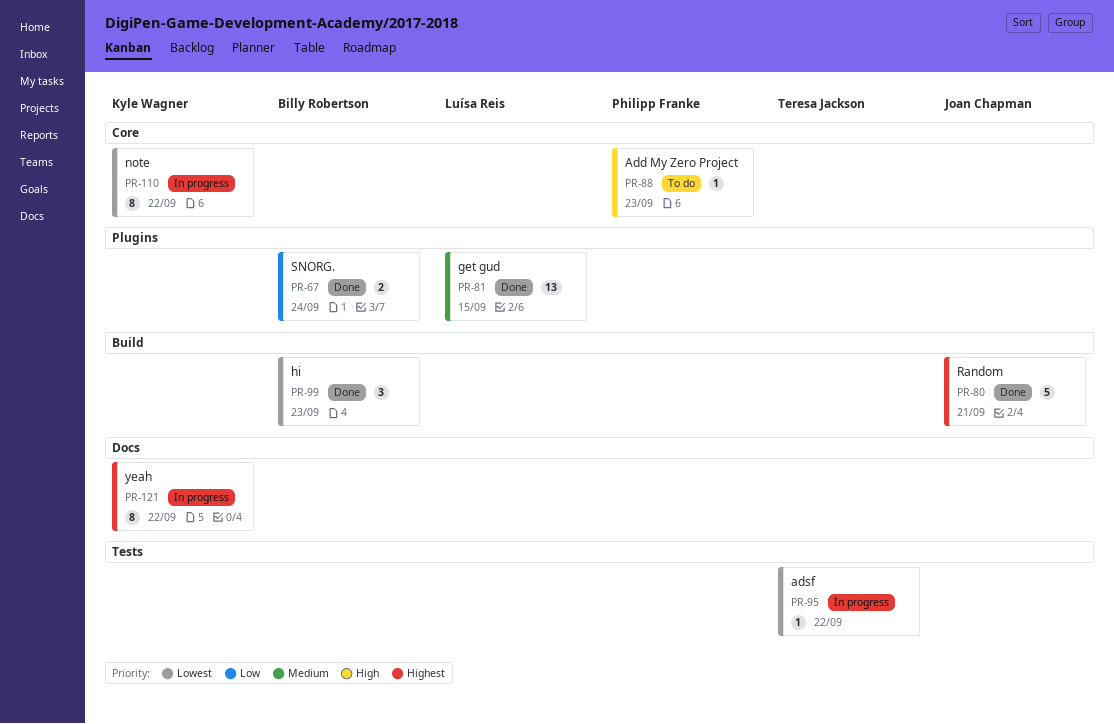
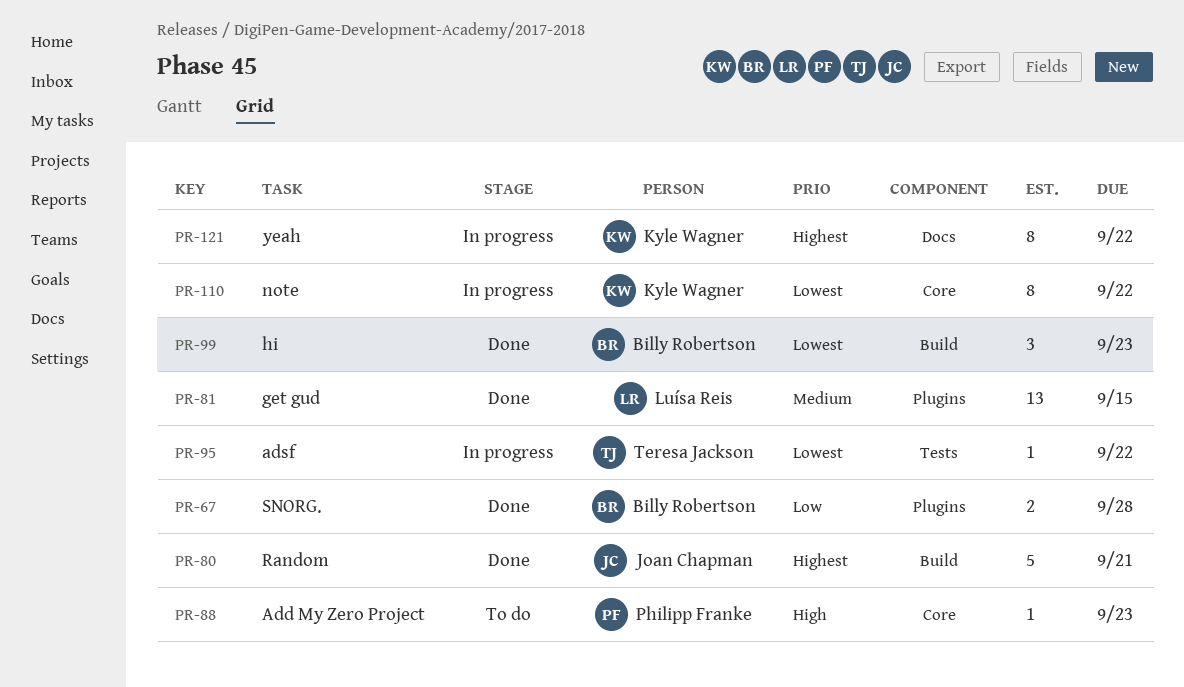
PR-67, due: Sep 24 -> Sep 28

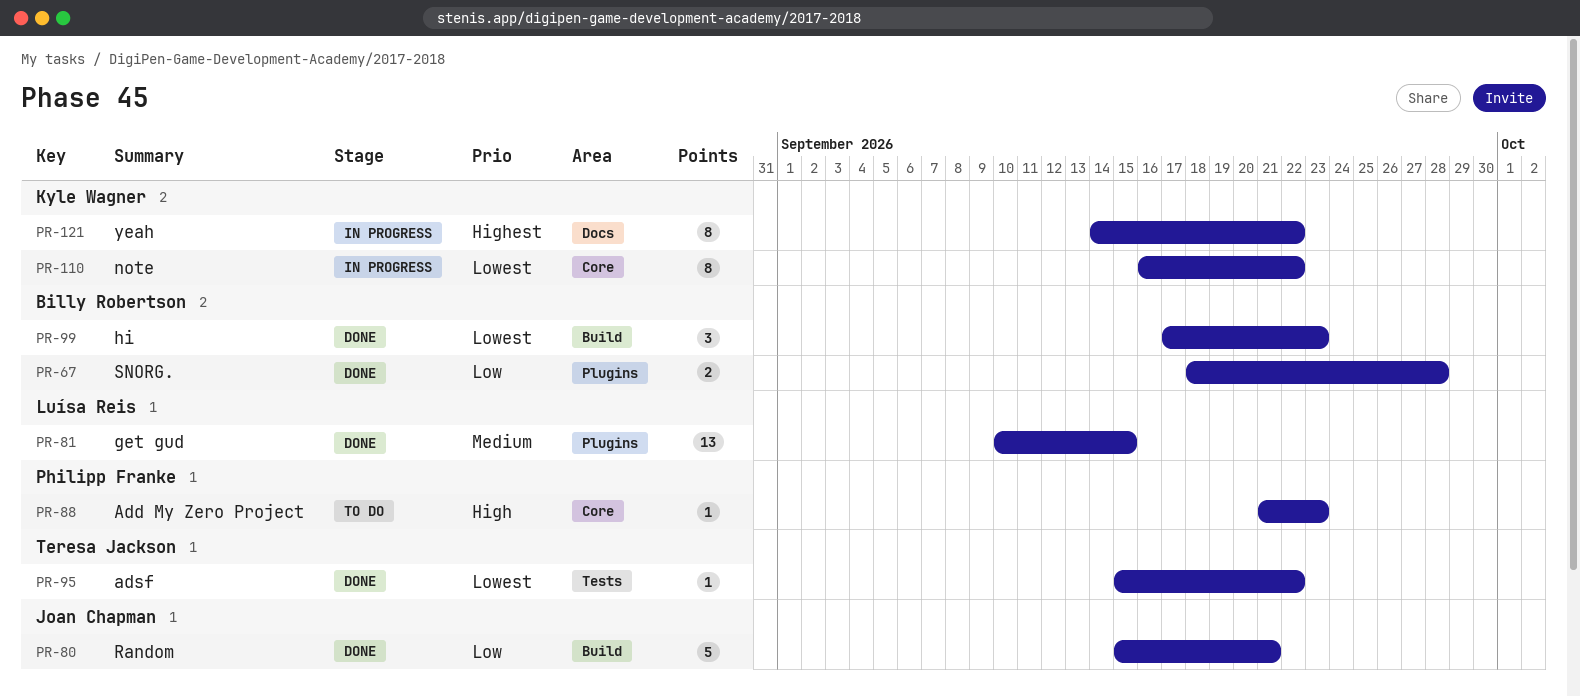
PR-80, priority: Highest -> Low
PR-95, status: In progress -> Done

